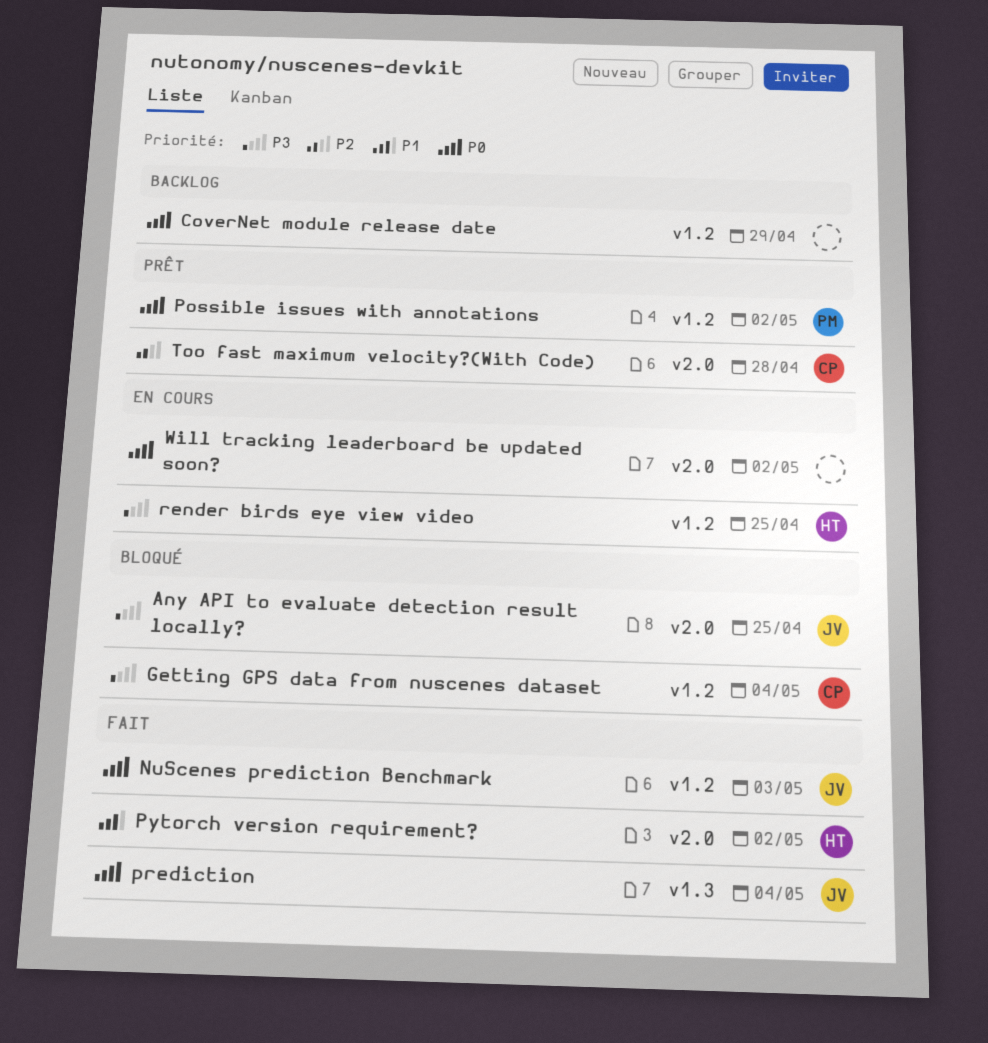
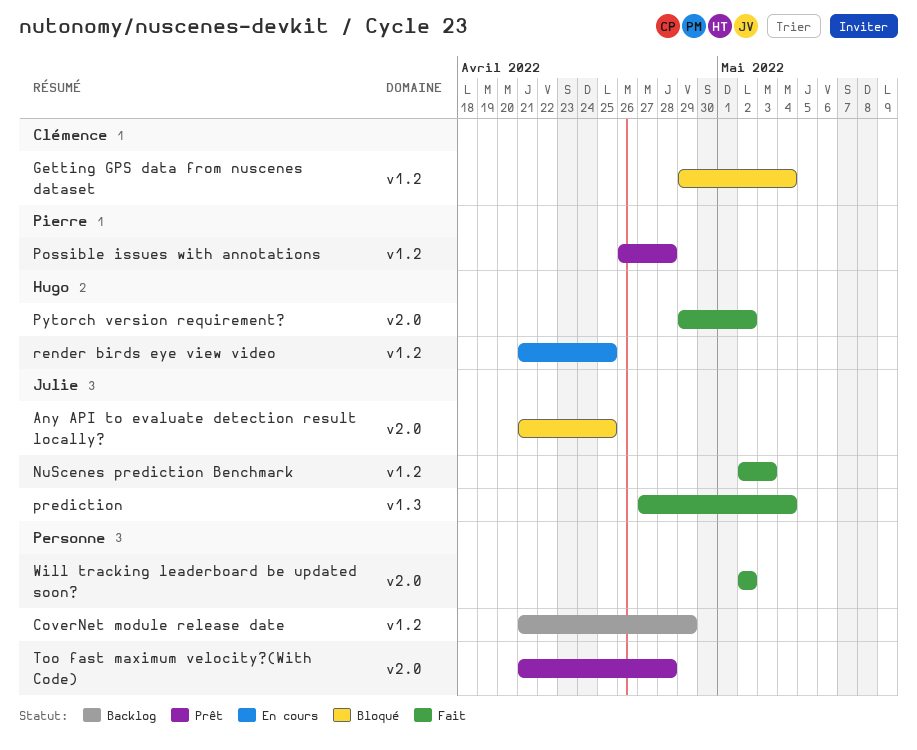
Possible issues with annotations, due: May 2 -> Apr 28
Too fast maximum velocity?(With Code), owner: Clémence -> none
Will tracking leaderboard be updated soon?, status: En cours -> Fait

